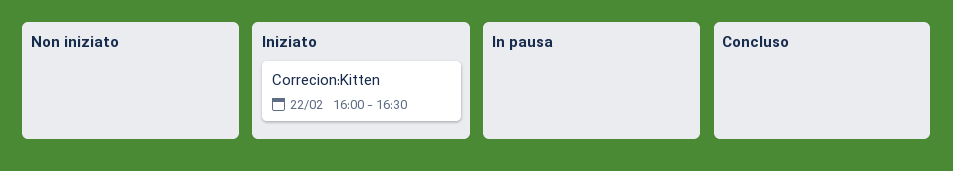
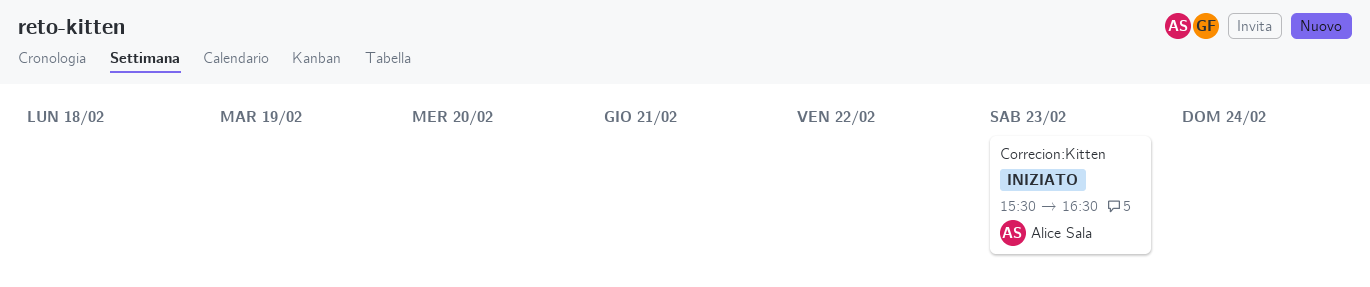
Correcion:Kitten, day: Feb 22 -> Feb 23
Correcion:Kitten, begins: 16:00 -> 15:30

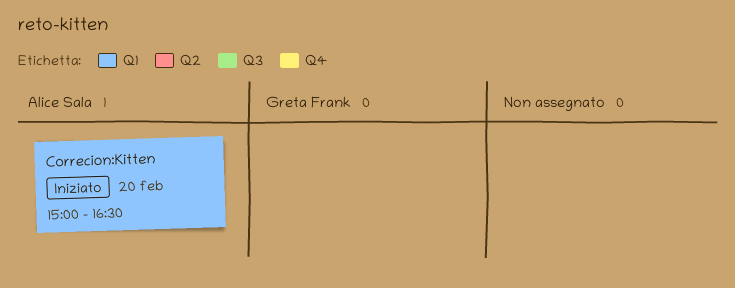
Correcion:Kitten, day: Feb 23 -> Feb 20
Correcion:Kitten, begins: 15:30 -> 15:00

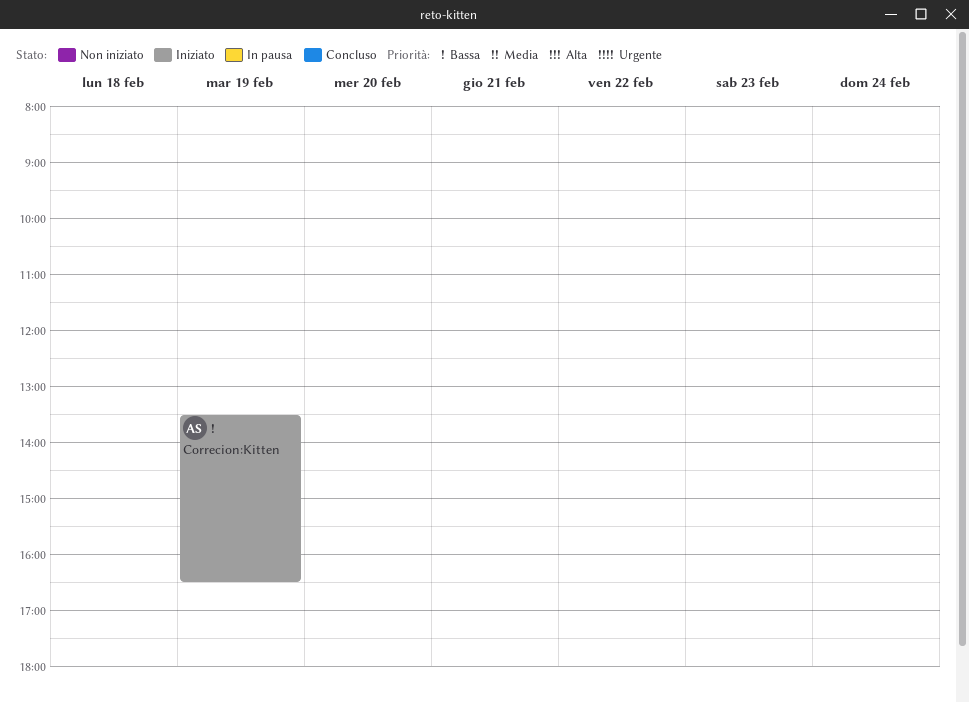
Correcion:Kitten, day: Feb 20 -> Feb 19
Correcion:Kitten, begins: 15:00 -> 13:30

